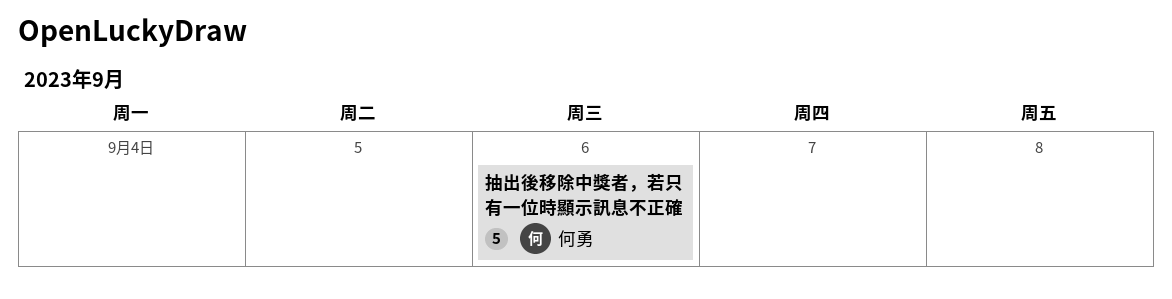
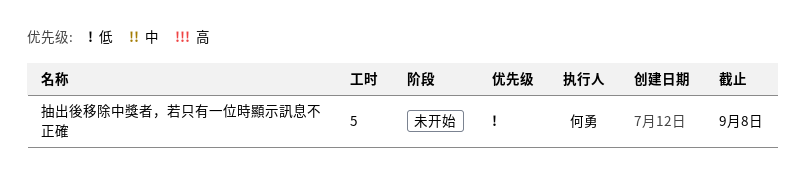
抽出後移除中獎者，若只有一位時顯示訊息不正確, due: Sep 6 -> Sep 8

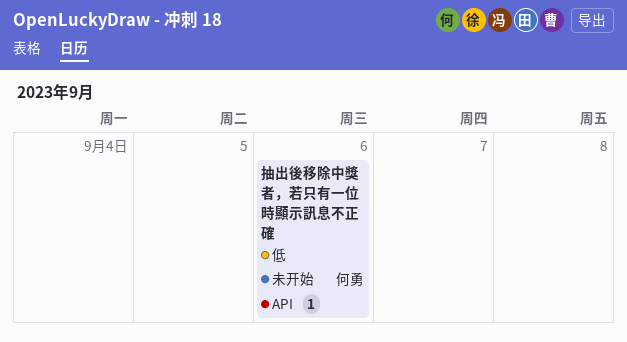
抽出後移除中獎者，若只有一位時顯示訊息不正確, estimate: 5 -> 1
抽出後移除中獎者，若只有一位時顯示訊息不正確, due: Sep 8 -> Sep 6

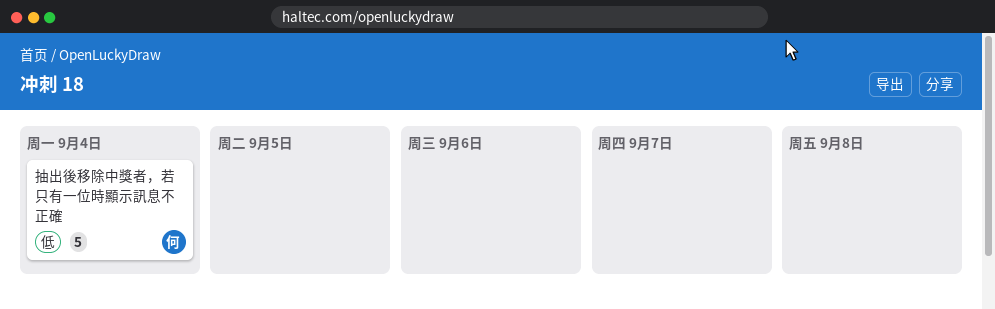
抽出後移除中獎者，若只有一位時顯示訊息不正確, estimate: 1 -> 5
抽出後移除中獎者，若只有一位時顯示訊息不正確, due: Sep 6 -> Sep 4

